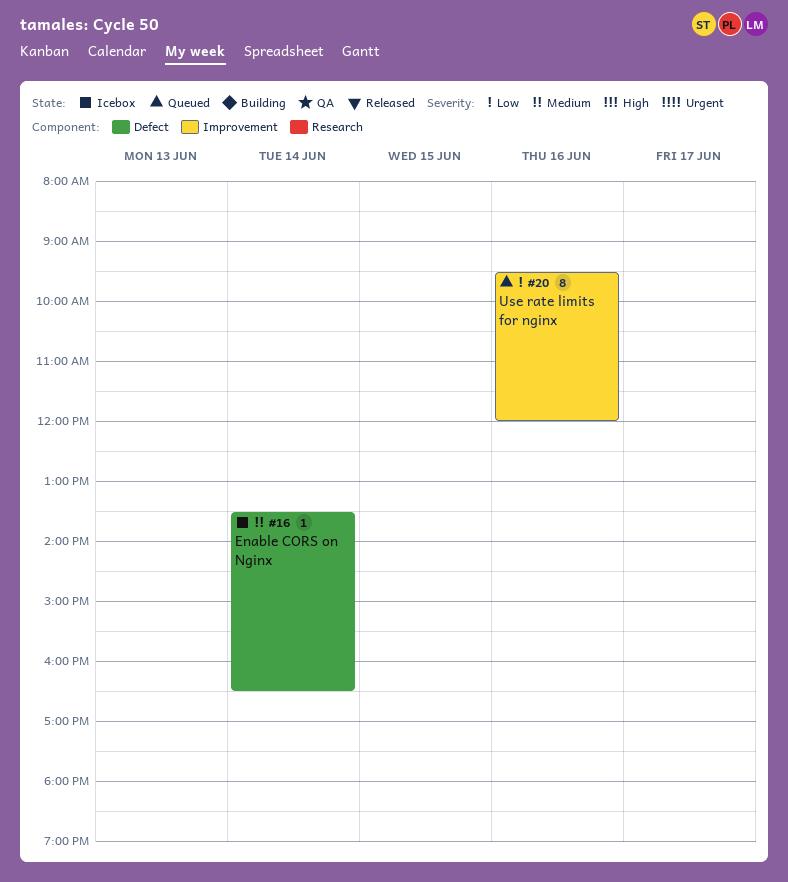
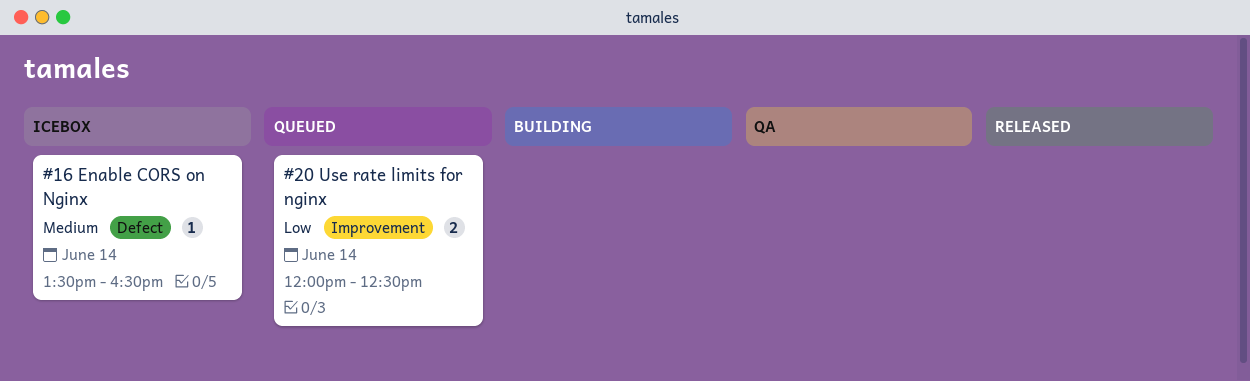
#20, estimate: 8 -> 2
#20, day: Jun 16 -> Jun 14
#20, begins: 09:30 -> 12:00
#20, ends: 12:00 -> 12:30

